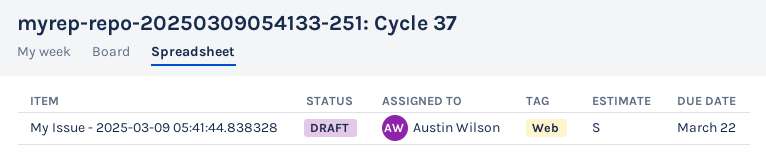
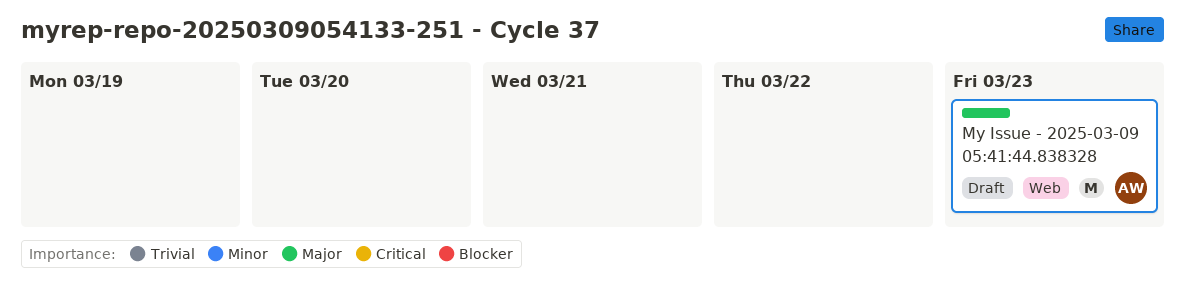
My Issue - 2025-03-09 05:41:44.838328, estimate: S -> M
My Issue - 2025-03-09 05:41:44.838328, due: Mar 22 -> Mar 23

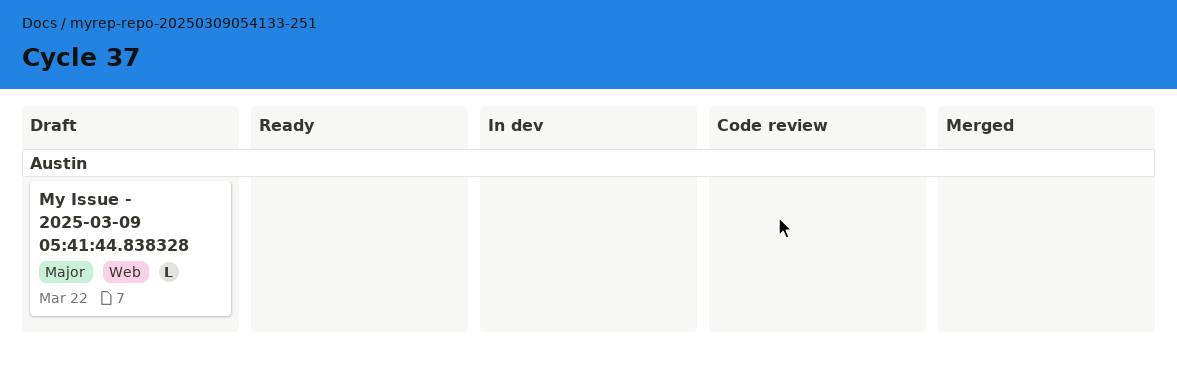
My Issue - 2025-03-09 05:41:44.838328, estimate: M -> L
My Issue - 2025-03-09 05:41:44.838328, due: Mar 23 -> Mar 22

